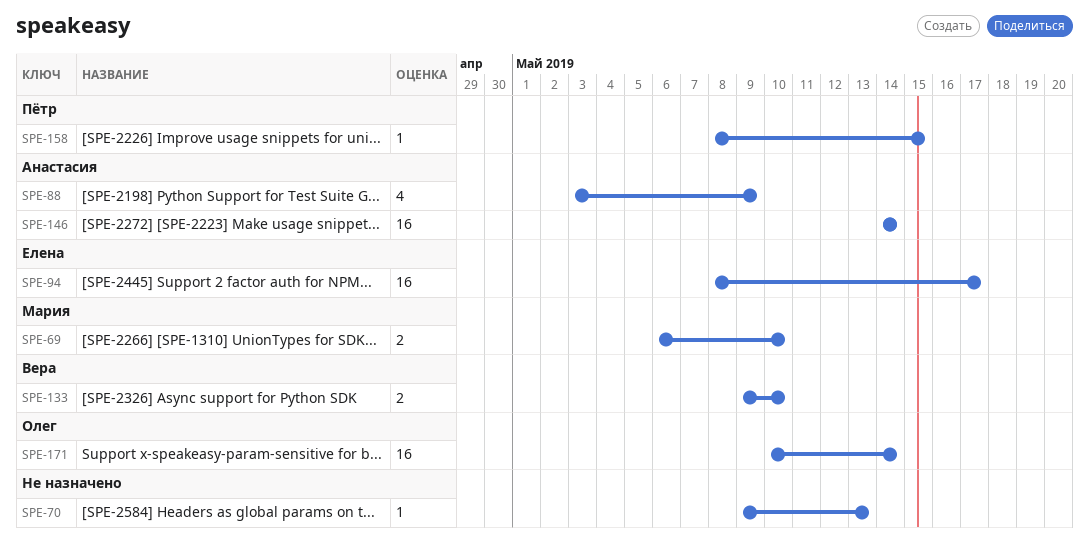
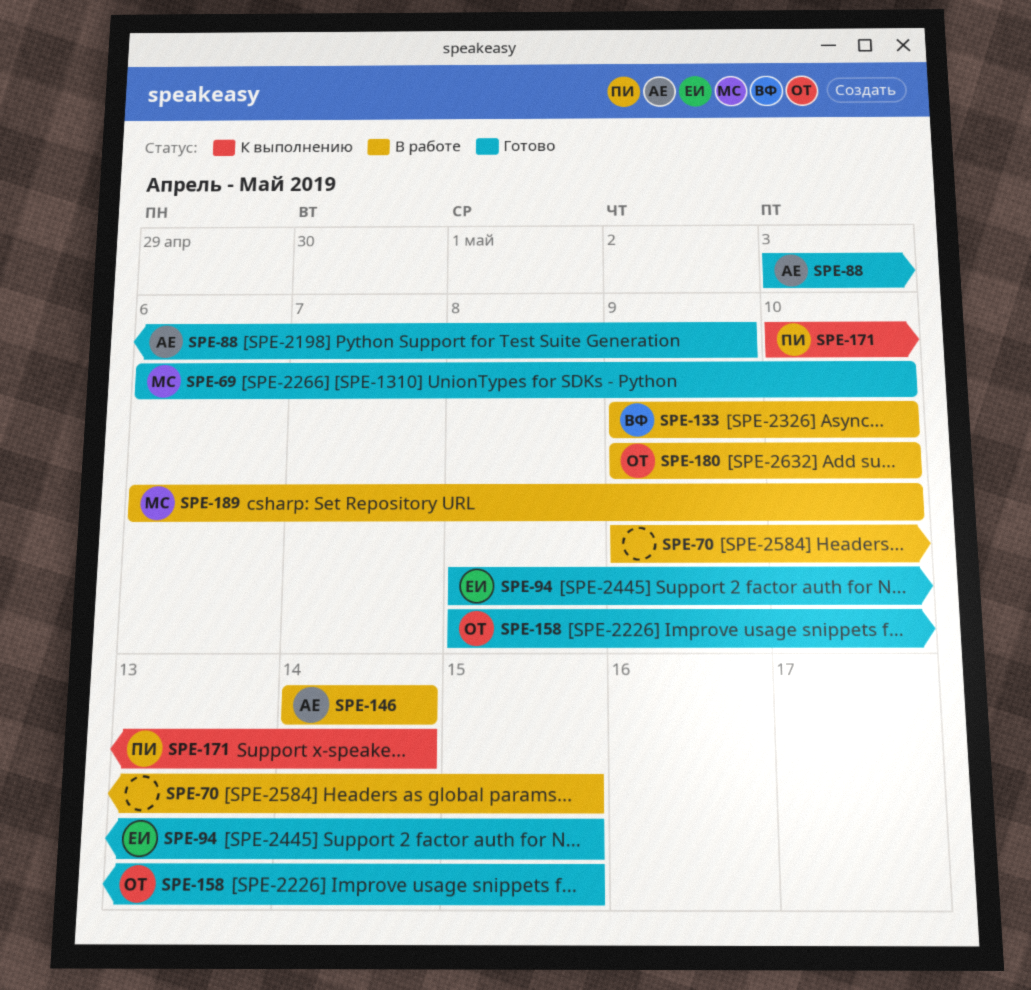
SPE-70, due: May 13 -> May 15
SPE-94, due: May 17 -> May 15
SPE-158, owner: Пётр -> Олег
SPE-171, owner: Олег -> Пётр
SPE-180: none -> present
SPE-189: none -> present

